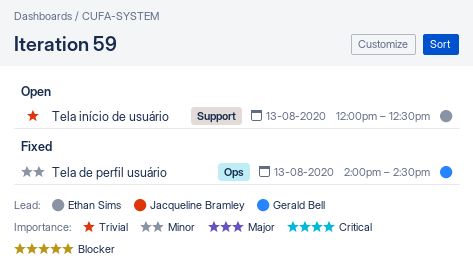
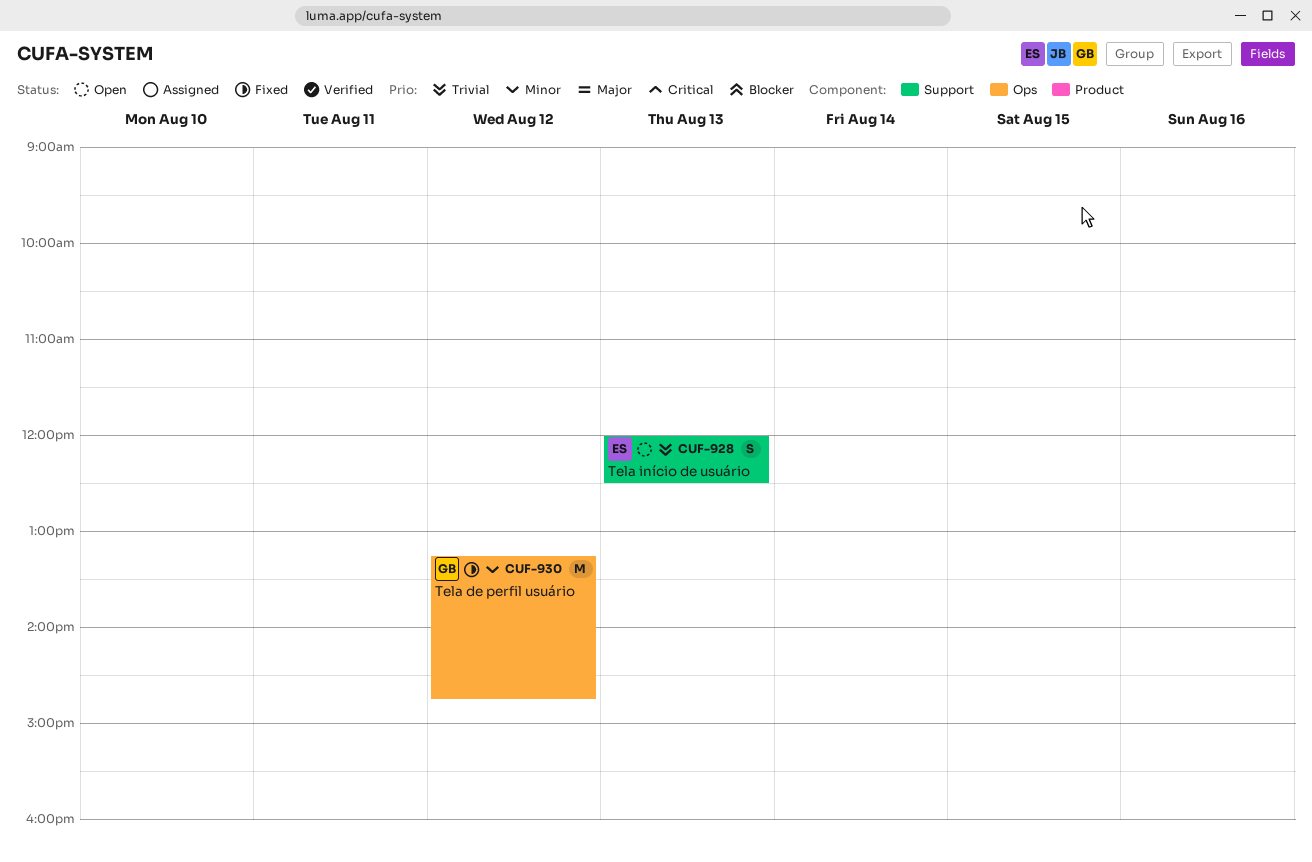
Tela de perfil usuário, day: Aug 13 -> Aug 12
Tela de perfil usuário, begins: 14:00 -> 13:15
Tela de perfil usuário, ends: 14:30 -> 14:45

